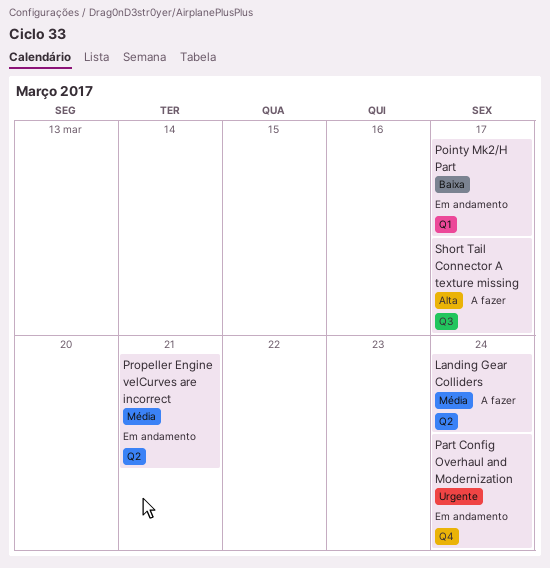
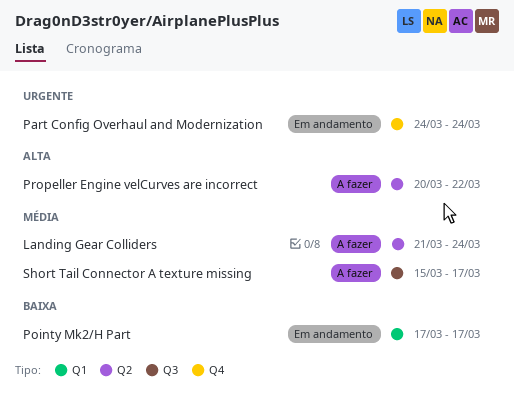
Propeller Engine velCurves are incorrect, status: Em andamento -> A fazer
Propeller Engine velCurves are incorrect, priority: Média -> Alta
Propeller Engine velCurves are incorrect, due: Mar 21 -> Mar 22
Short Tail Connector A texture missing, priority: Alta -> Média

